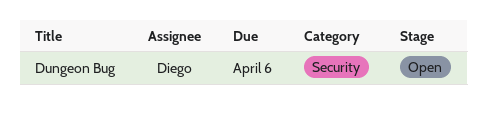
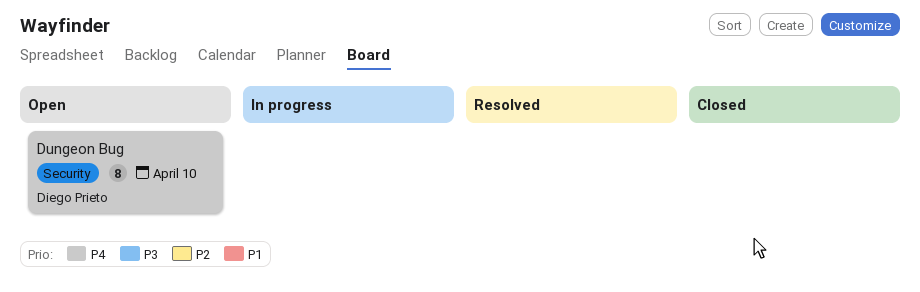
Dungeon Bug, due: Apr 6 -> Apr 10

